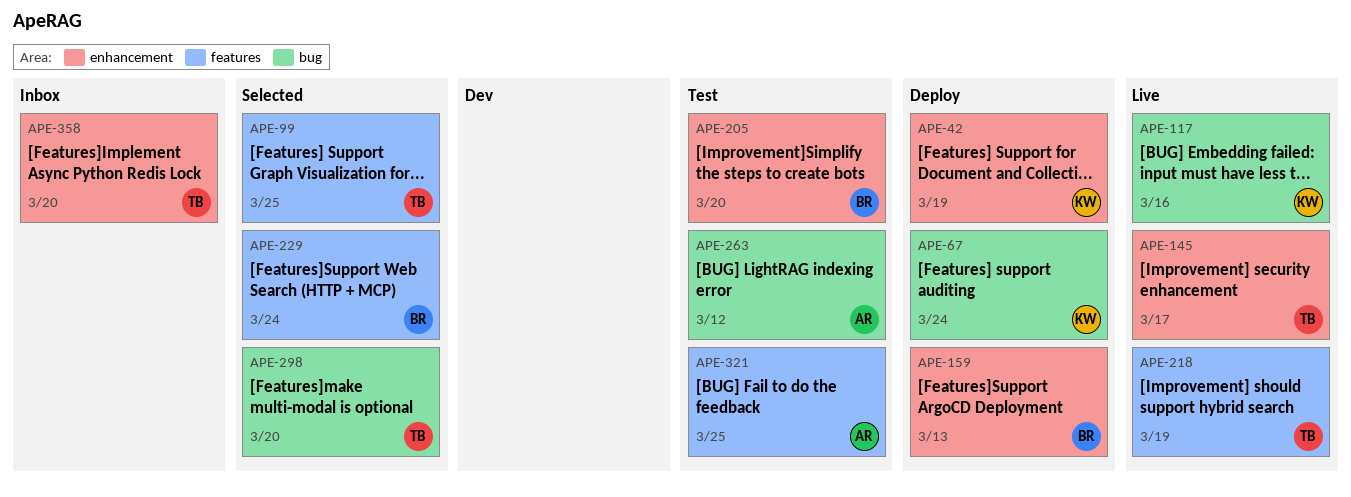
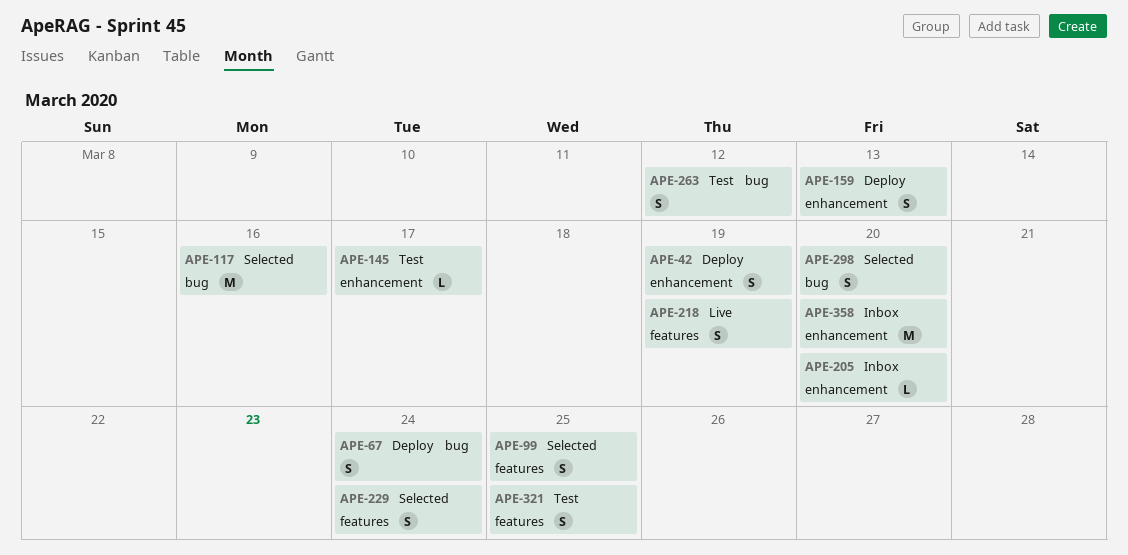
APE-117, status: Live -> Selected
APE-145, status: Live -> Test
APE-205, status: Test -> Inbox

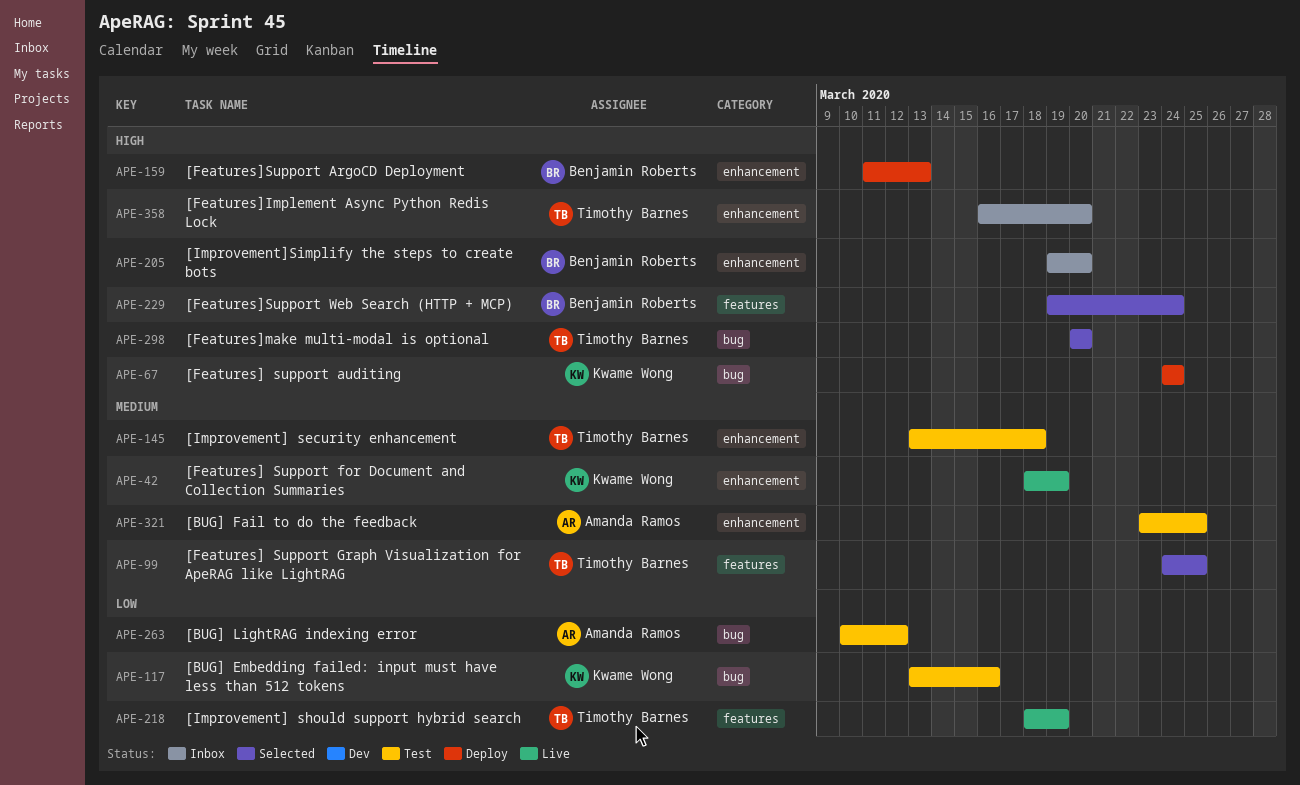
APE-42, status: Deploy -> Live
APE-117, status: Selected -> Test
APE-145, due: Mar 17 -> Mar 18
APE-321, label: features -> enhancement

